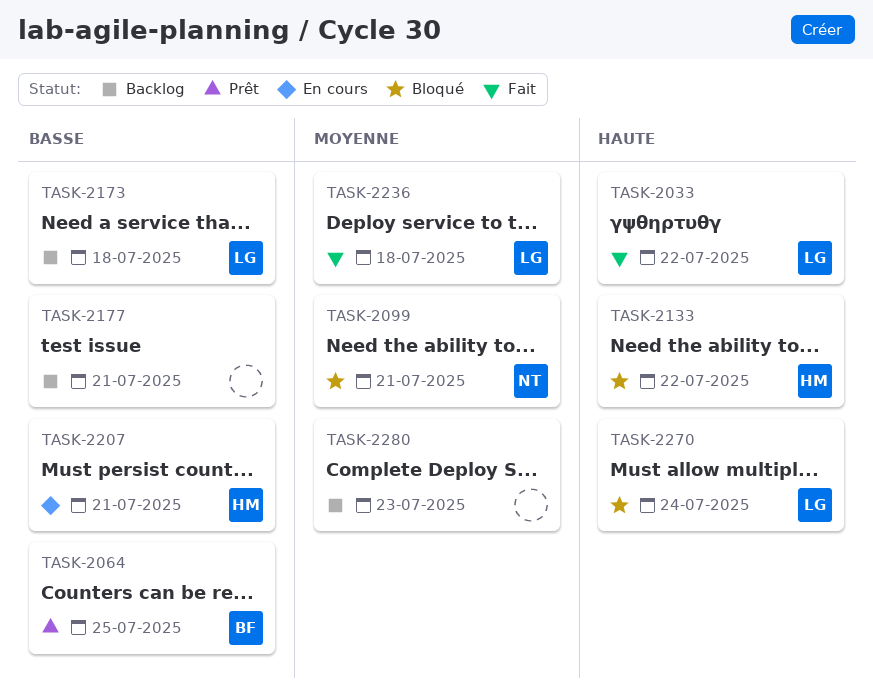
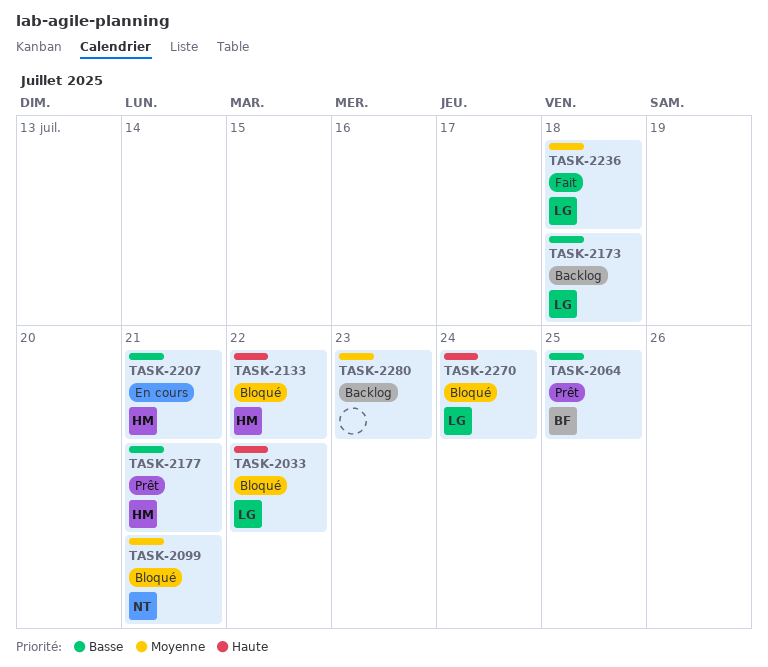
TASK-2033, status: Fait -> Bloqué
TASK-2177, status: Backlog -> Prêt
TASK-2177, owner: none -> HM

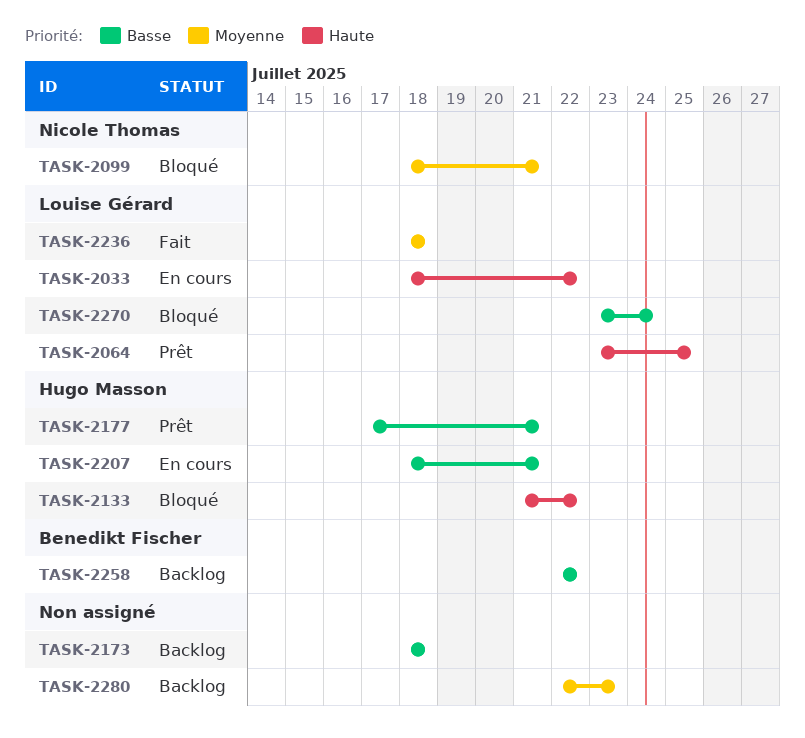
TASK-2033, status: Bloqué -> En cours
TASK-2064, owner: Benedikt Fischer -> Louise Gérard
TASK-2064, priority: Basse -> Haute
TASK-2173, owner: Louise Gérard -> none
TASK-2258: none -> present
TASK-2270, priority: Haute -> Basse

